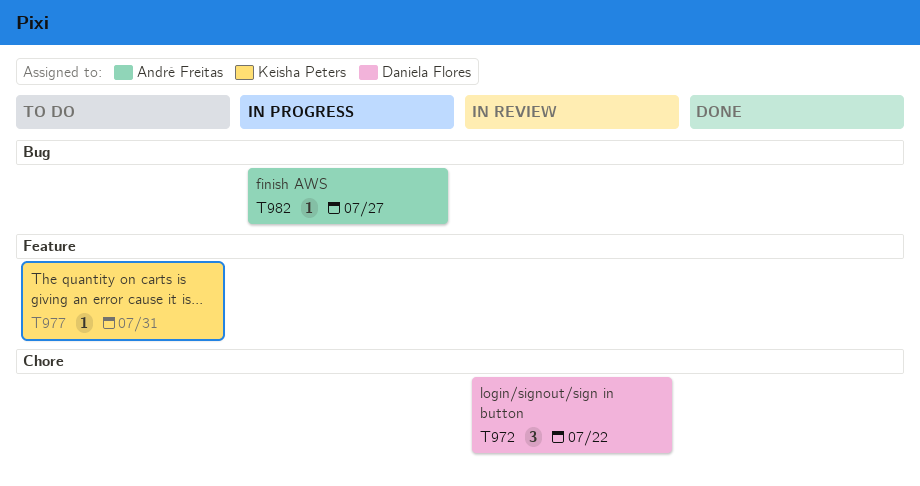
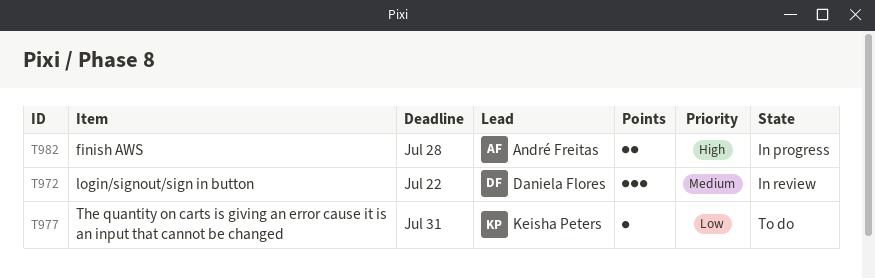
T982, estimate: 1 -> 2
T982, due: Jul 27 -> Jul 28

